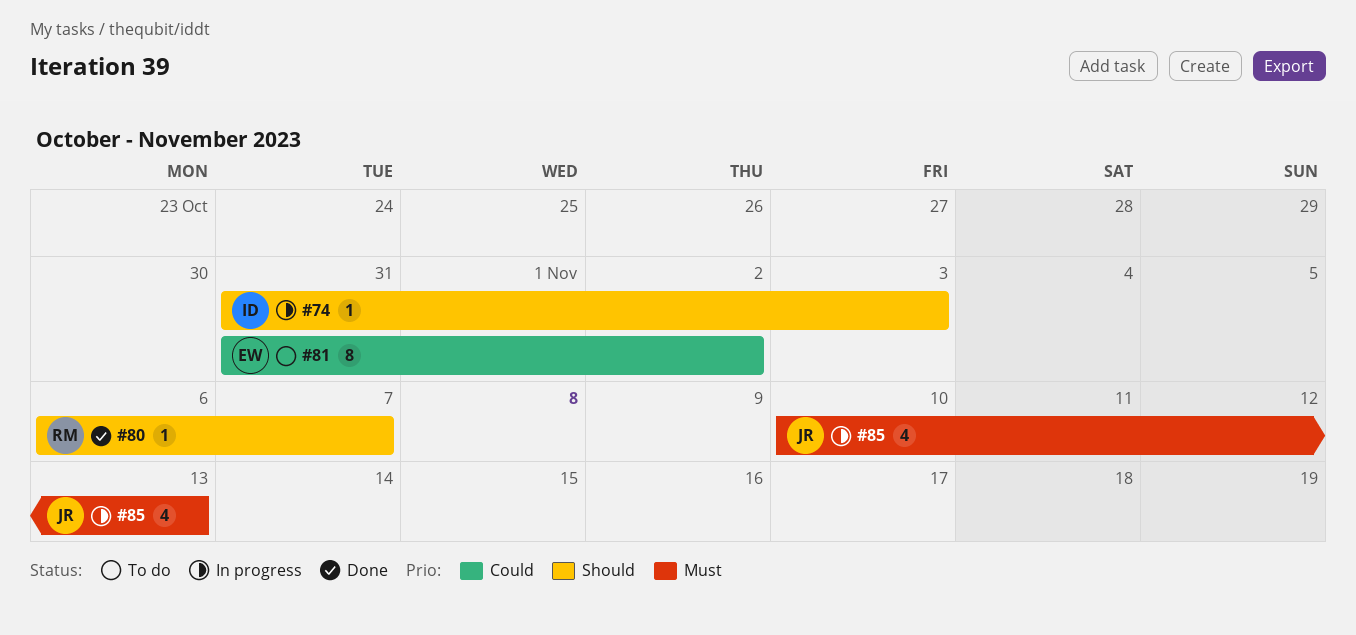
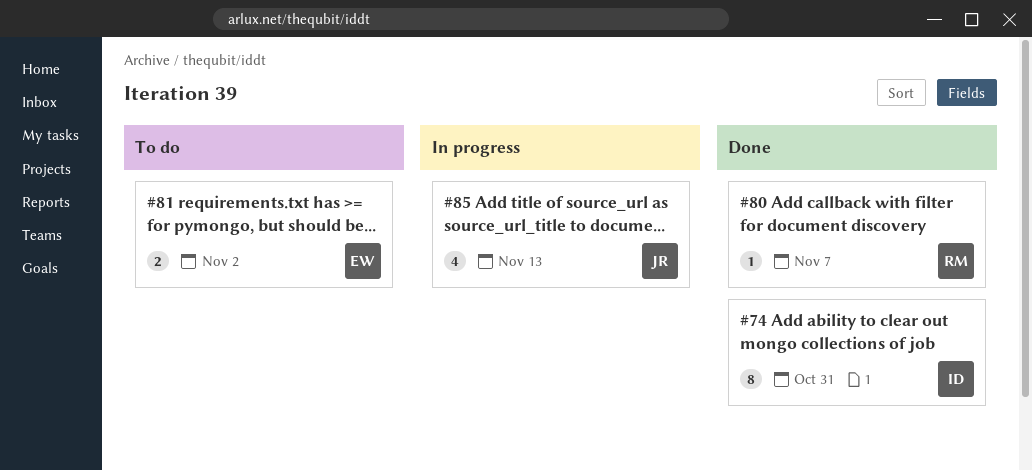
#74, status: In progress -> Done
#74, estimate: 1 -> 8
#74, due: Nov 3 -> Oct 31
#81, estimate: 8 -> 2

